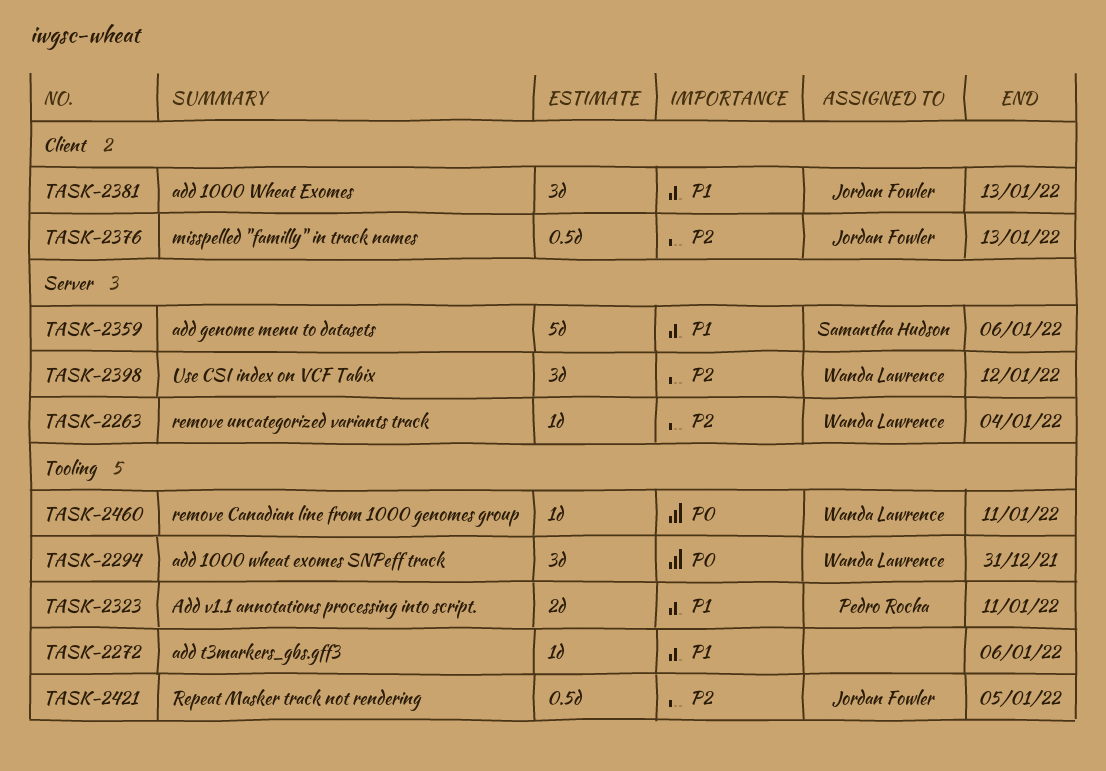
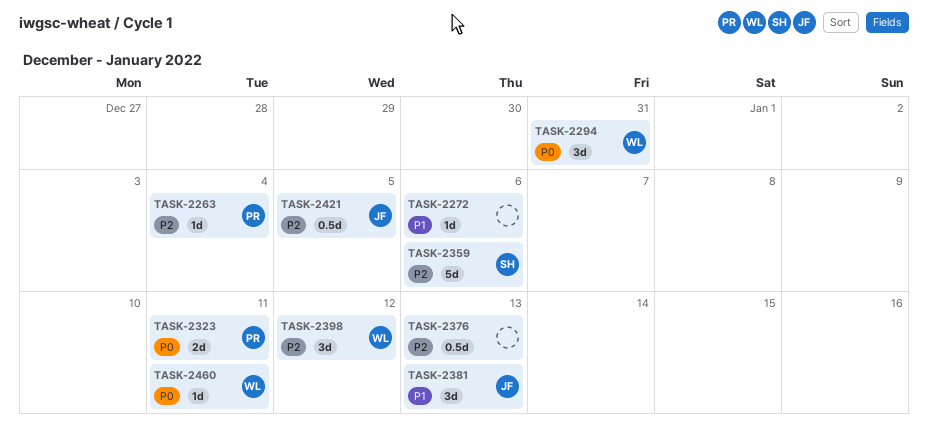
TASK-2263, owner: Wanda Lawrence -> Pedro Rocha
TASK-2323, priority: P1 -> P0
TASK-2359, priority: P1 -> P2
TASK-2376, owner: Jordan Fowler -> none

